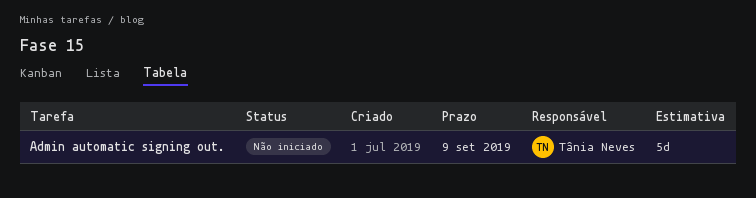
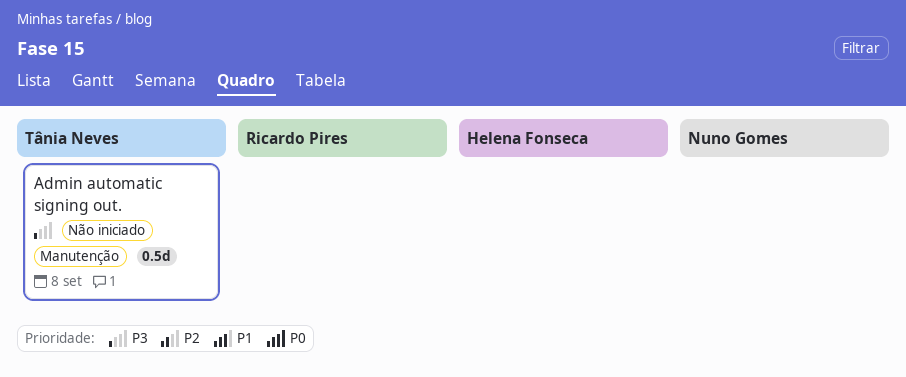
Admin automatic signing out., estimate: 5d -> 0.5d
Admin automatic signing out., due: Sep 9 -> Sep 8

